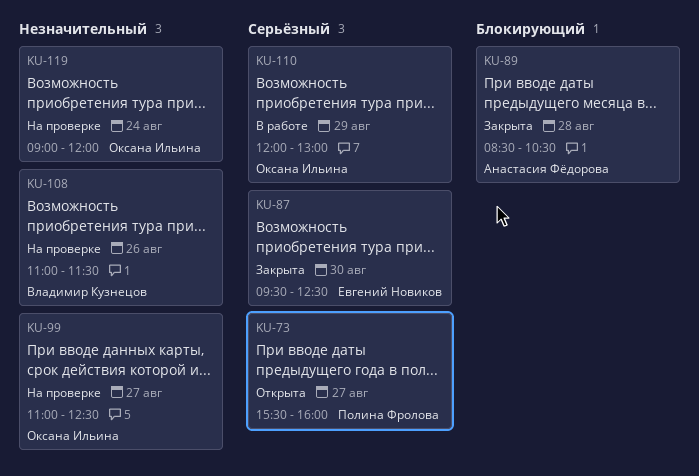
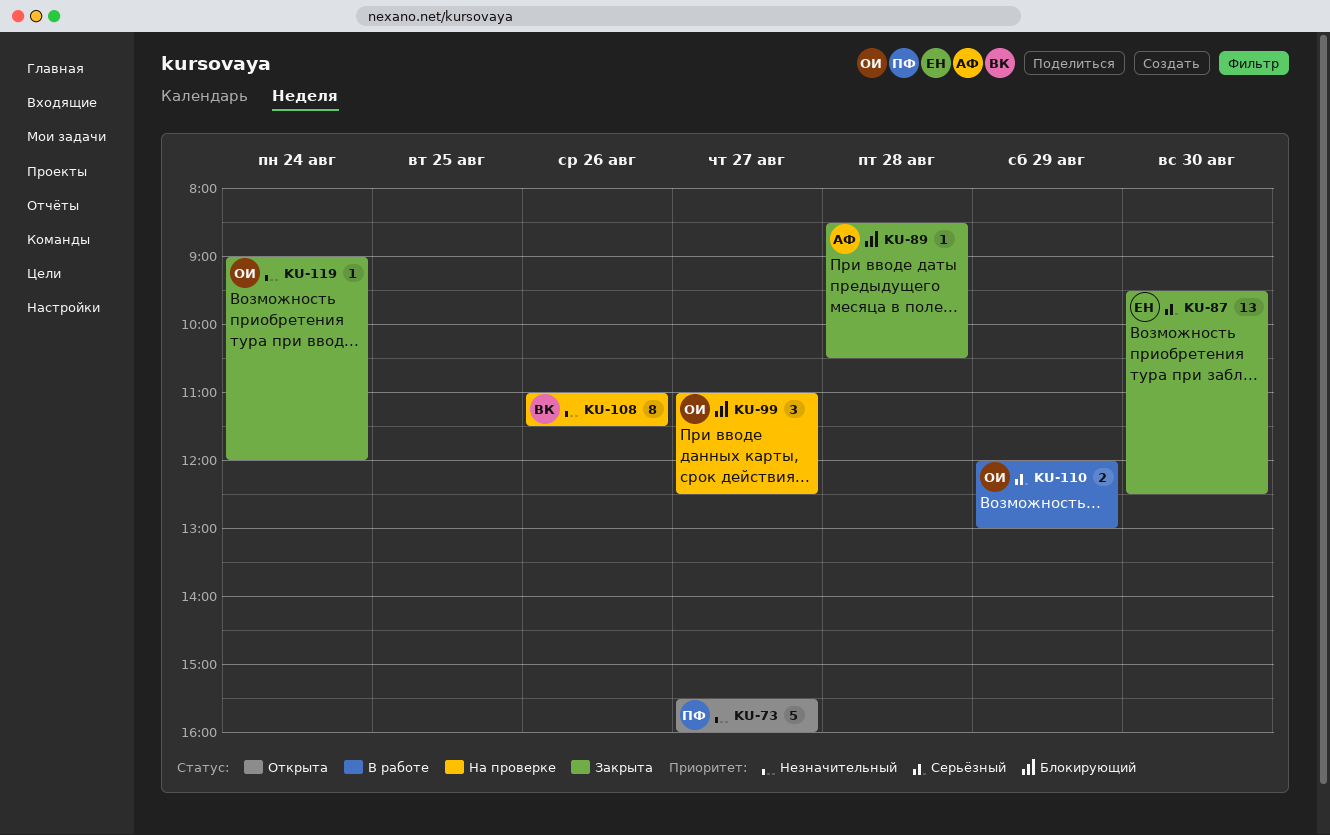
KU-73, priority: Серьёзный -> Незначительный
KU-99, priority: Незначительный -> Блокирующий
KU-119, status: На проверке -> Закрыта

